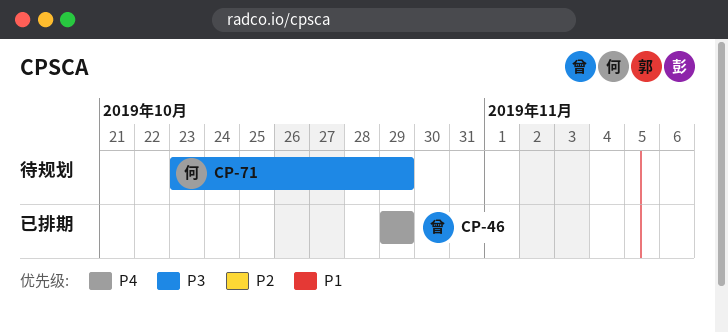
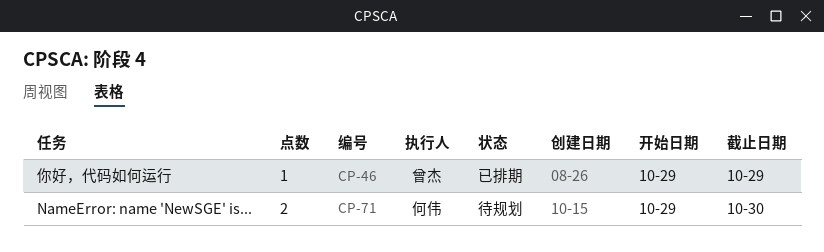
CP-71, start: Oct 23 -> Oct 29
CP-71, due: Oct 29 -> Oct 30

